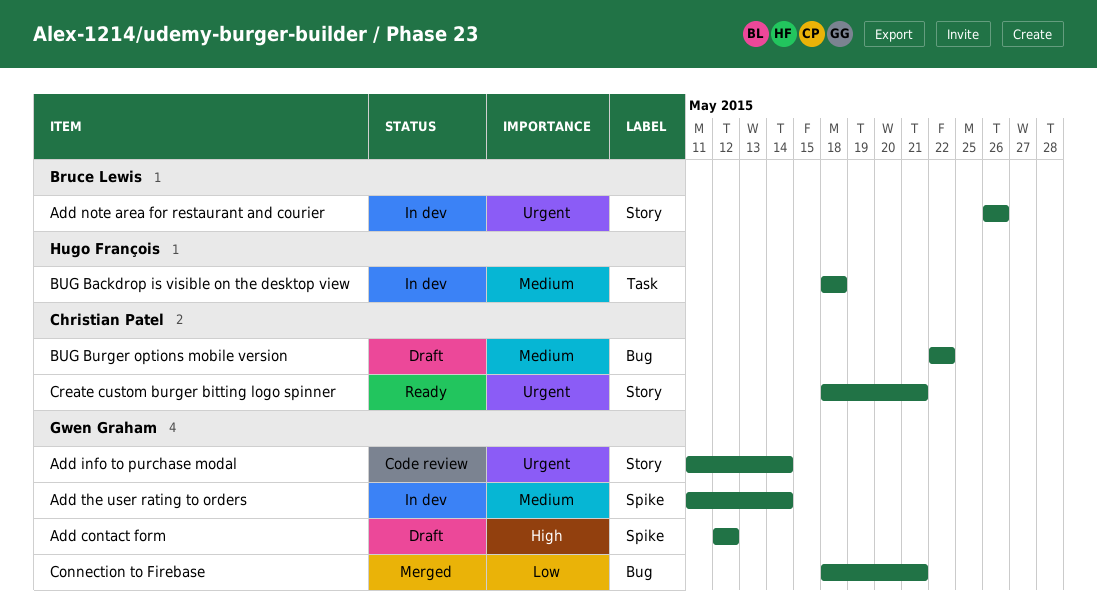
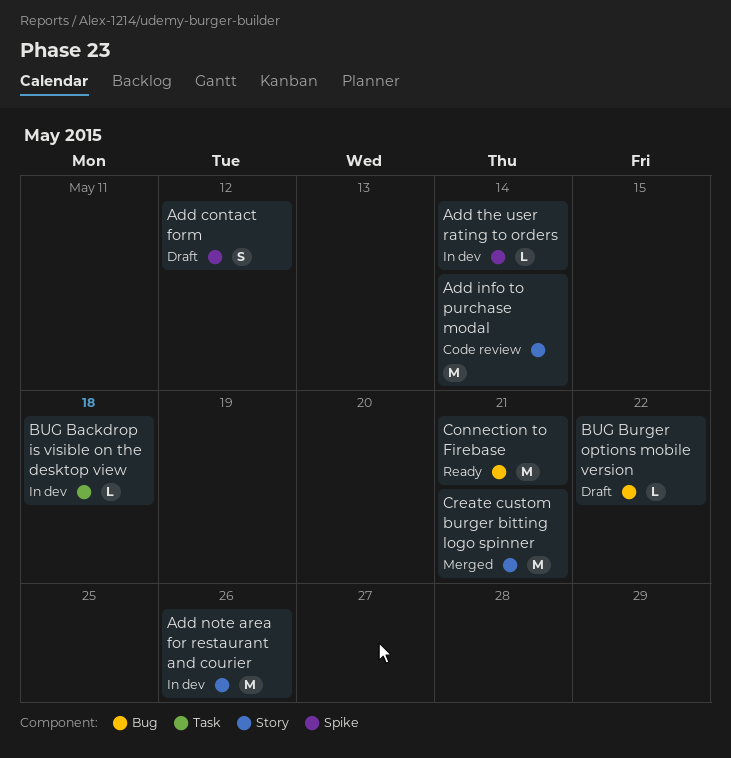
Connection to Firebase, status: Merged -> Ready
Create custom burger bitting logo spinner, status: Ready -> Merged

